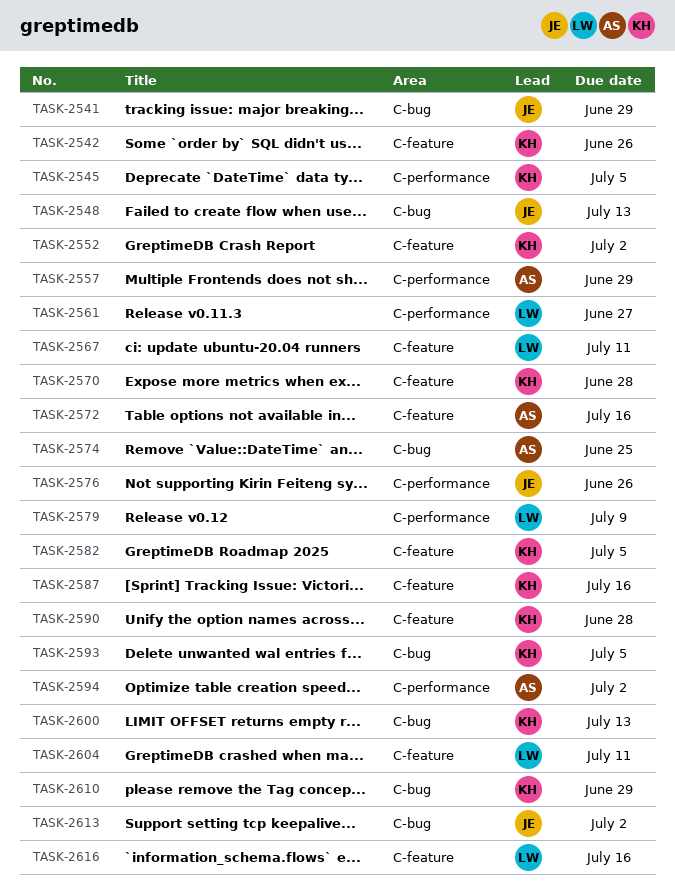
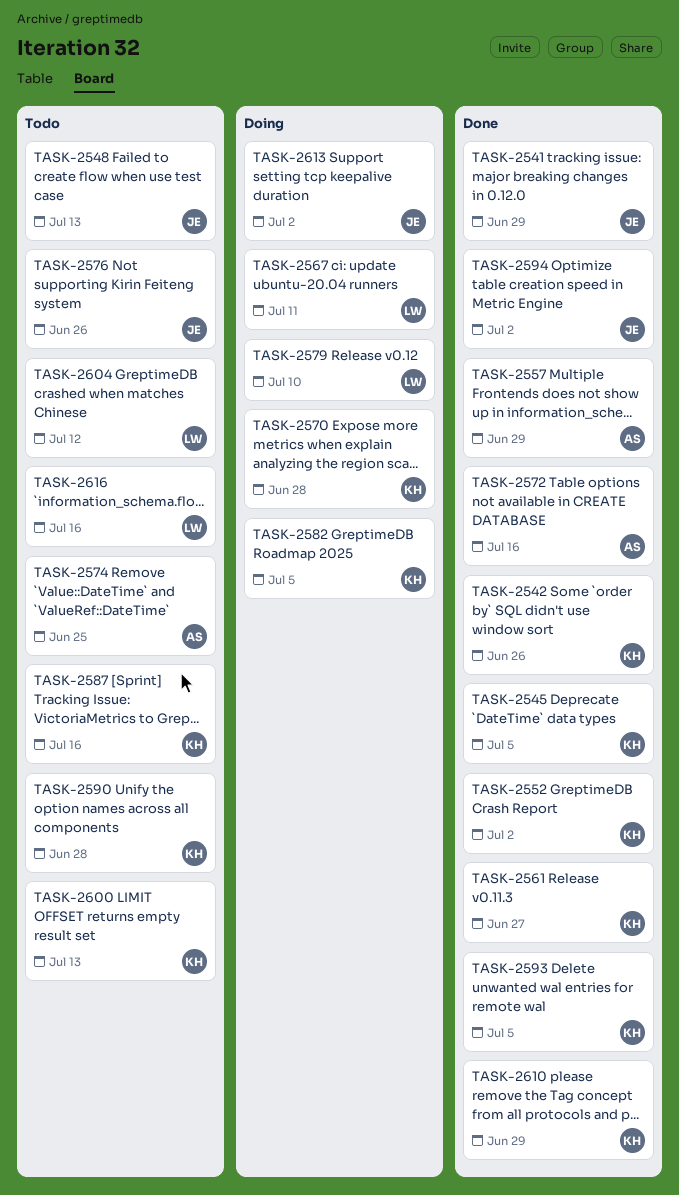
TASK-2561, owner: LW -> KH
TASK-2579, due: Jul 9 -> Jul 10
TASK-2594, owner: AS -> JE
TASK-2604, due: Jul 11 -> Jul 12

